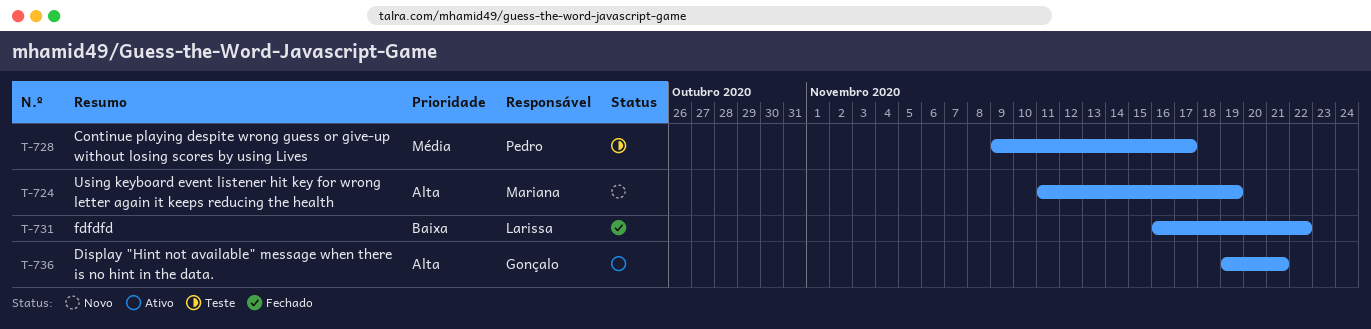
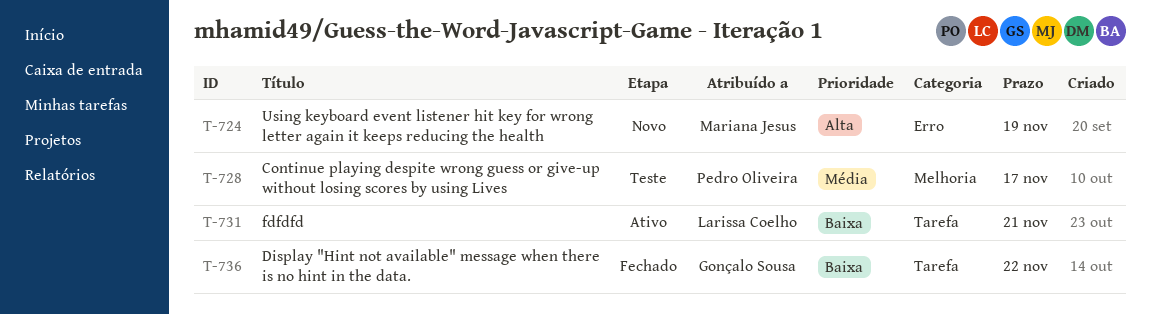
T-731, status: Fechado -> Ativo
T-731, due: Nov 22 -> Nov 21
T-736, status: Ativo -> Fechado
T-736, priority: Alta -> Baixa
T-736, due: Nov 21 -> Nov 22

